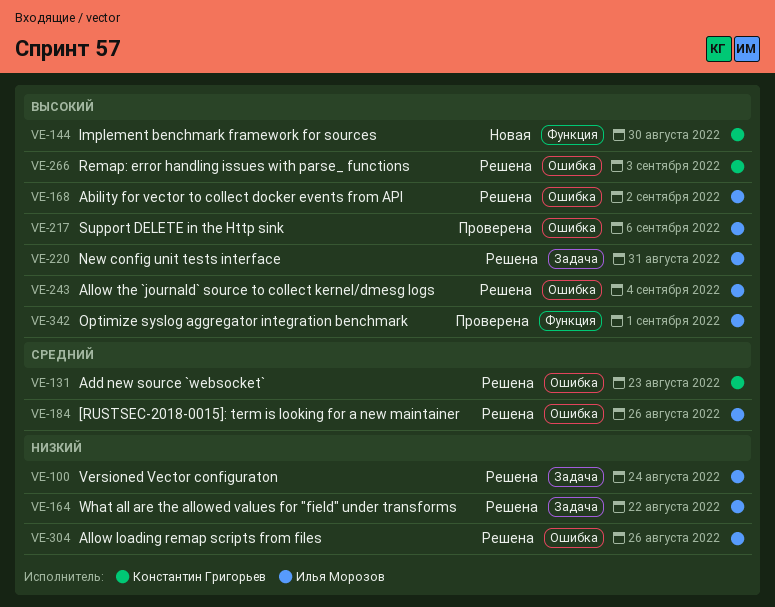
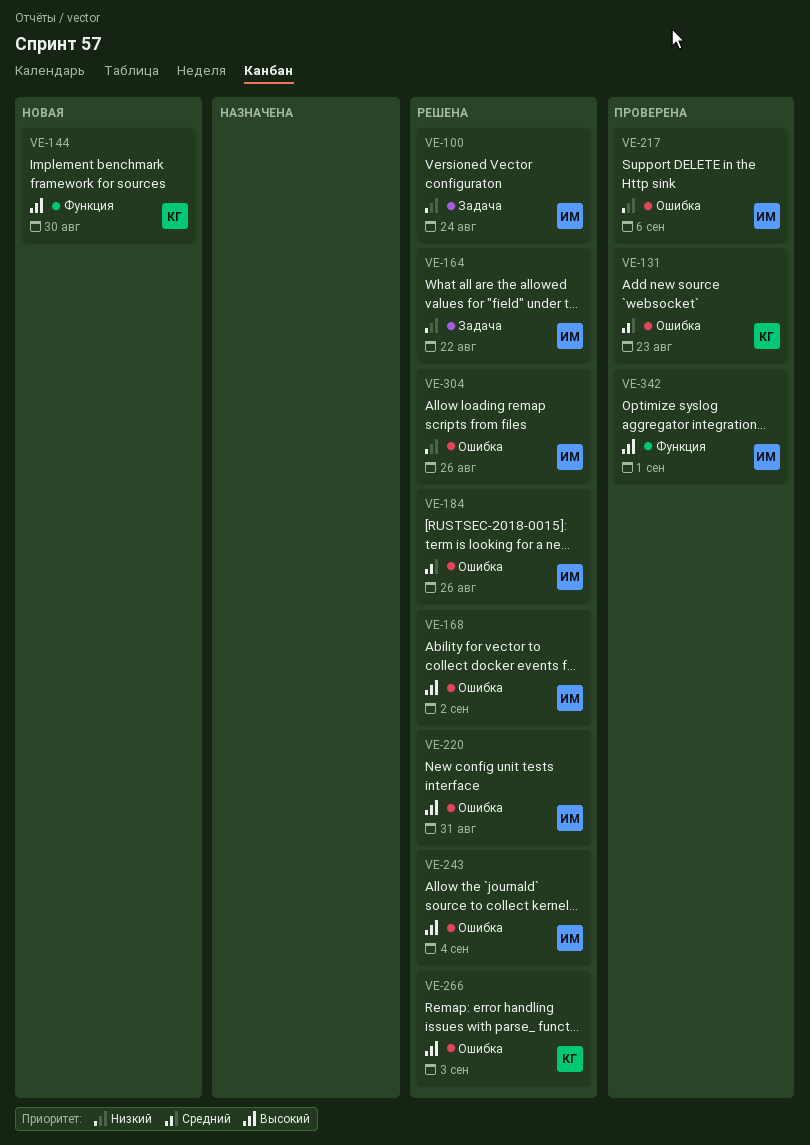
VE-131, status: Решена -> Проверена
VE-217, priority: Высокий -> Низкий
VE-220, label: Задача -> Ошибка

